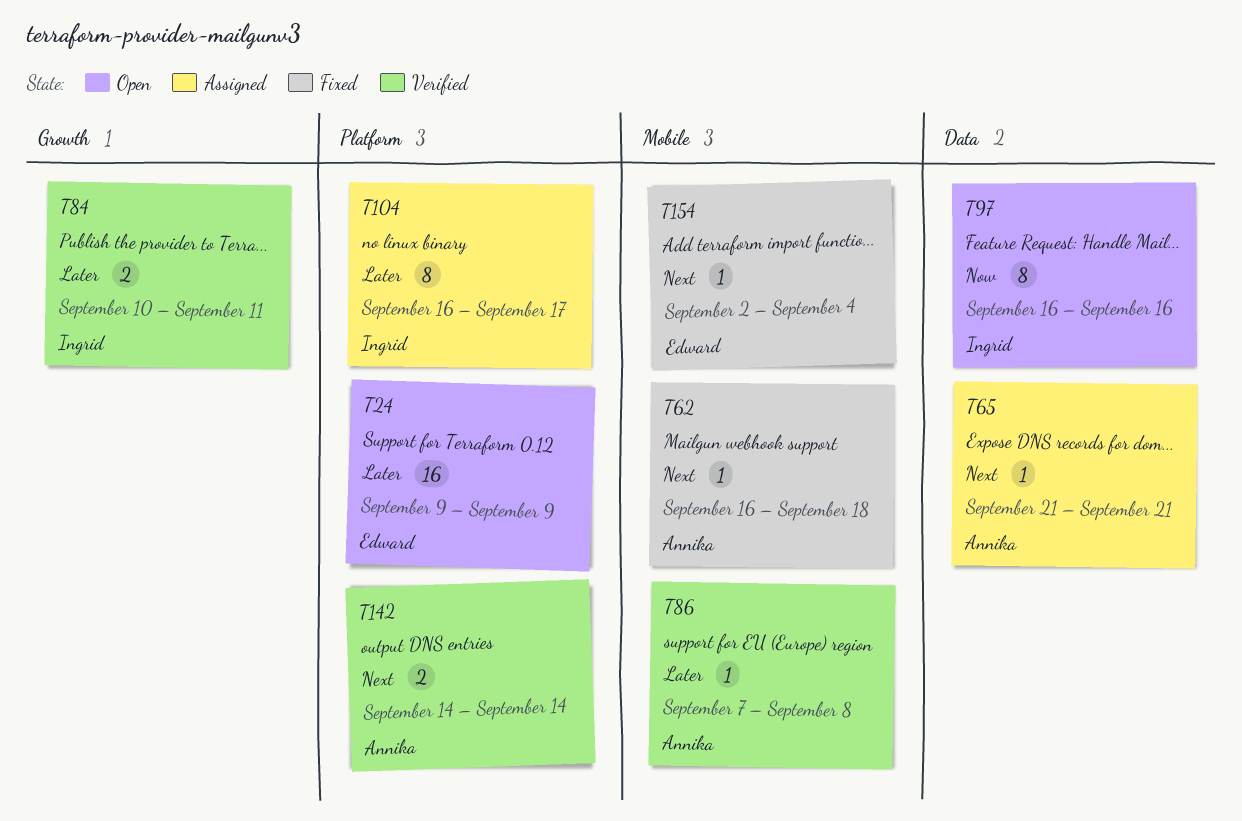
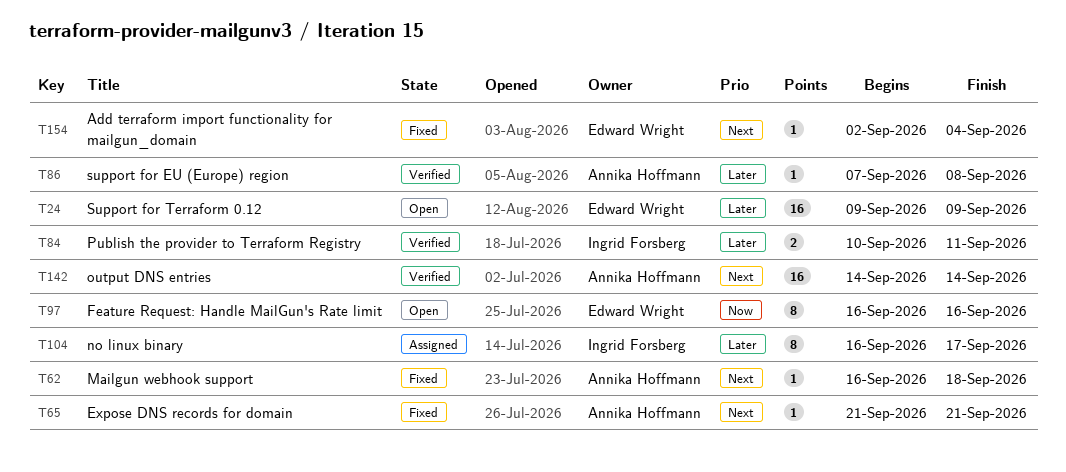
T65, status: Assigned -> Fixed
T97, owner: Ingrid Forsberg -> Edward Wright
T142, estimate: 2 -> 16

